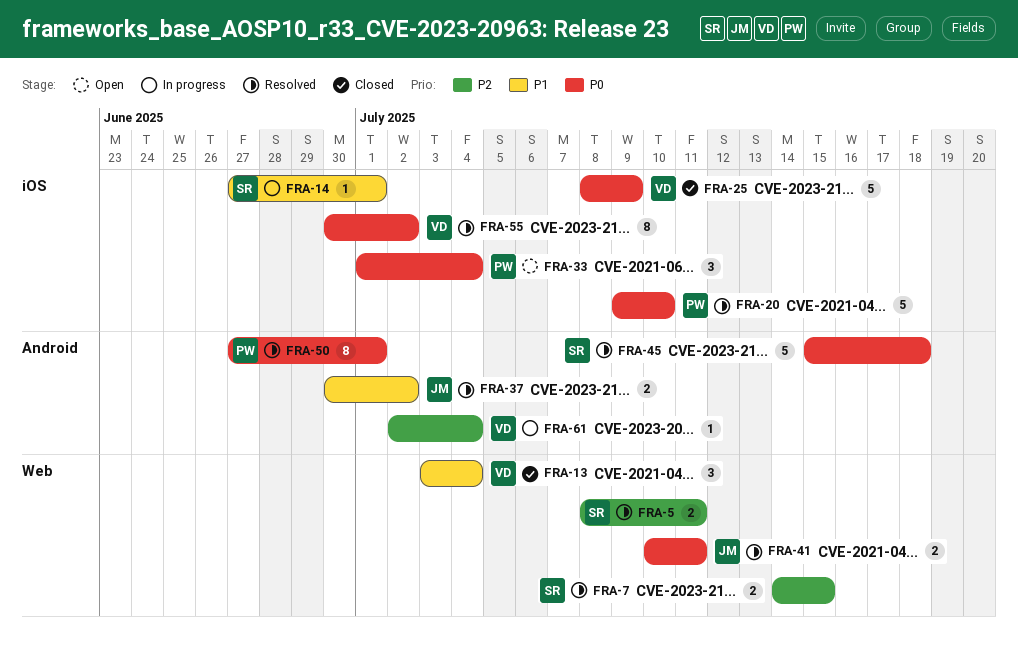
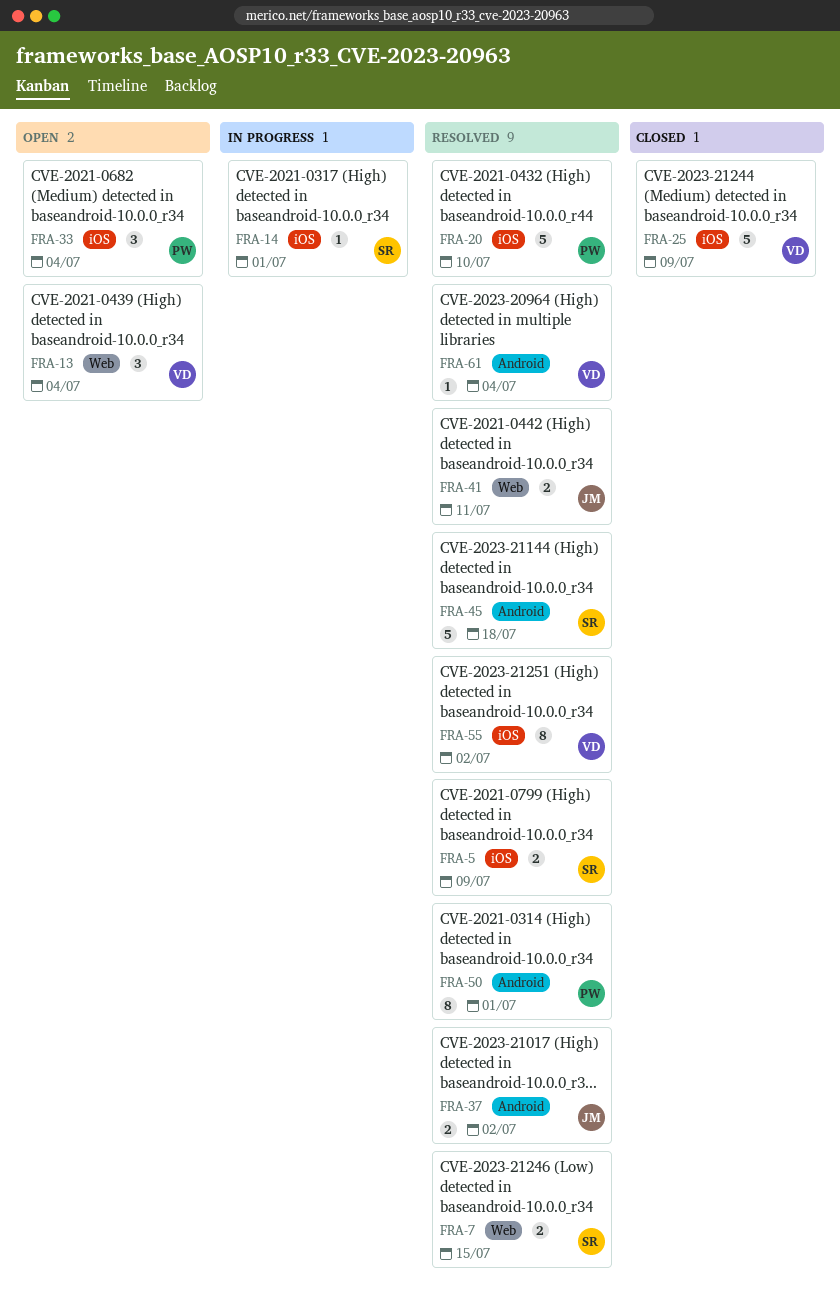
FRA-5, label: Web -> iOS
FRA-5, due: Jul 11 -> Jul 9
FRA-13, status: Closed -> Open
FRA-61, status: In progress -> Resolved

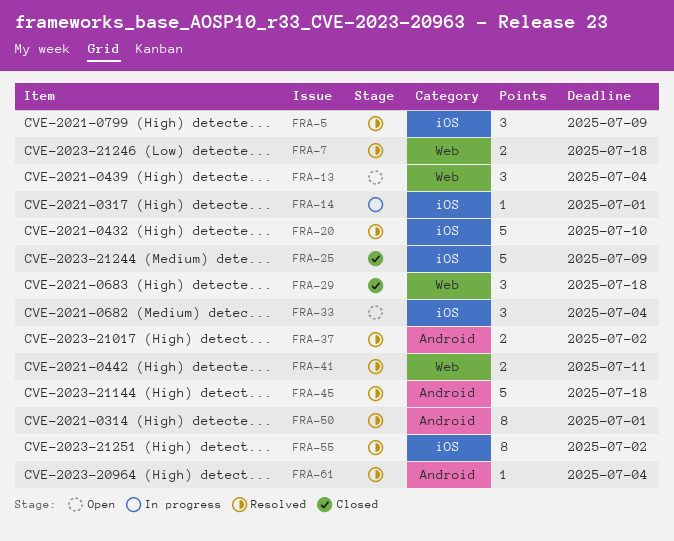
FRA-5, estimate: 2 -> 3
FRA-7, due: Jul 15 -> Jul 18
FRA-29: none -> present

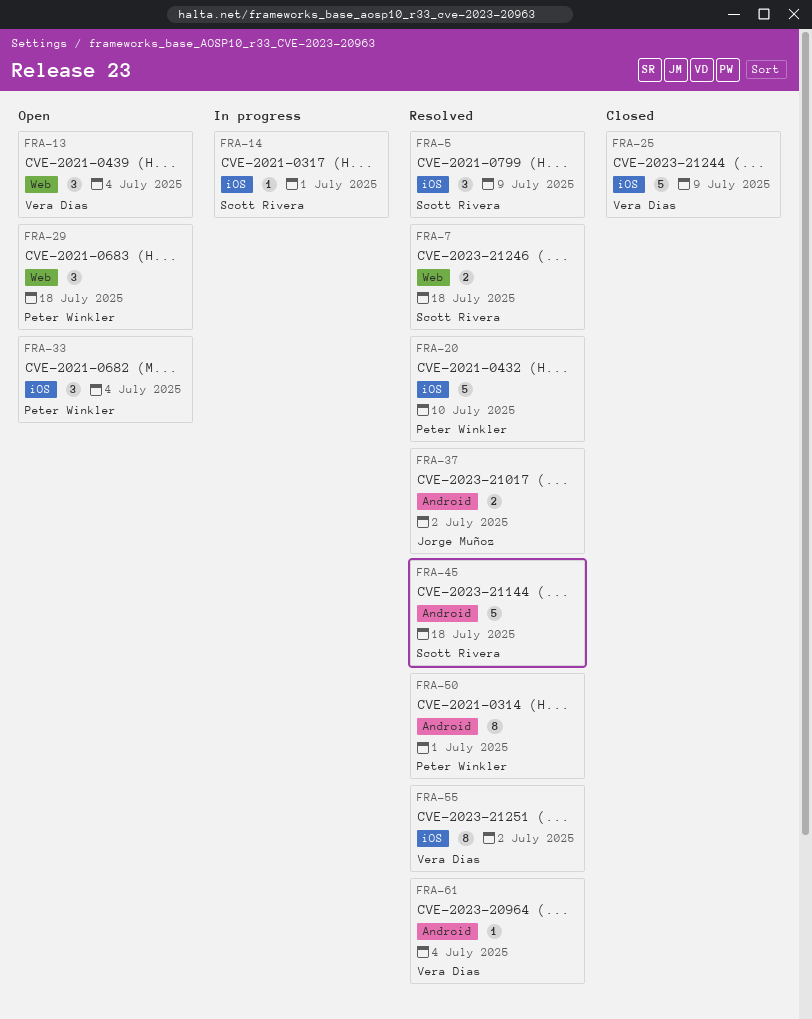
FRA-29, status: Closed -> Open
FRA-41: present -> none

